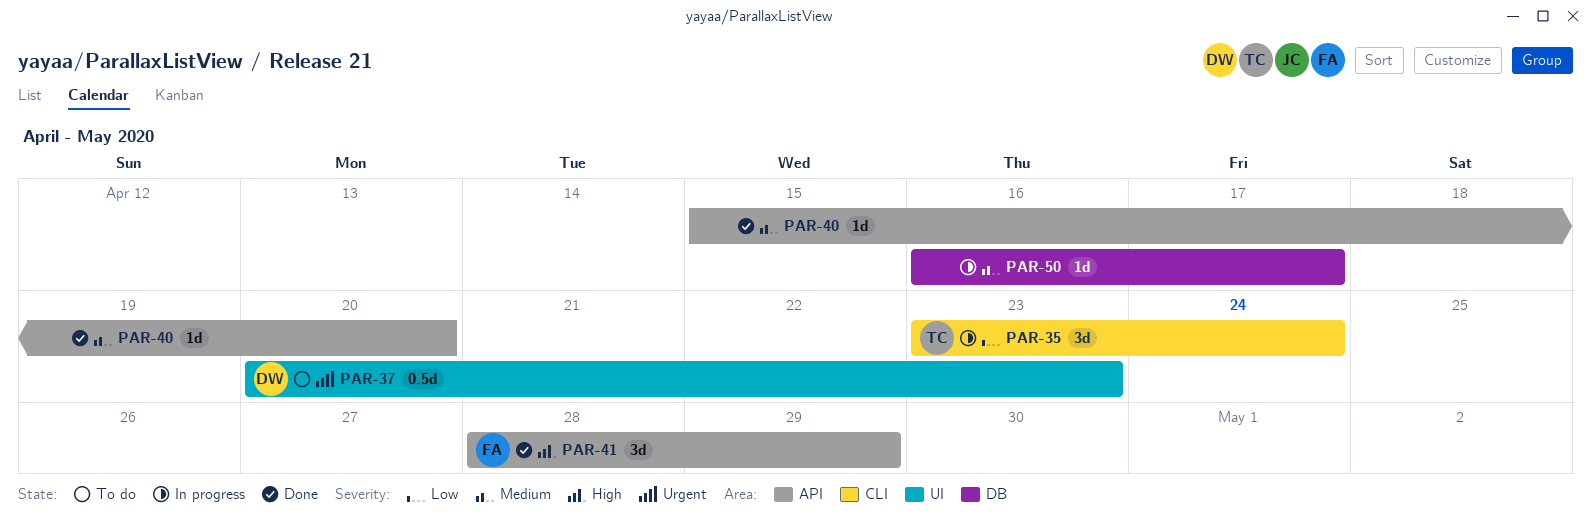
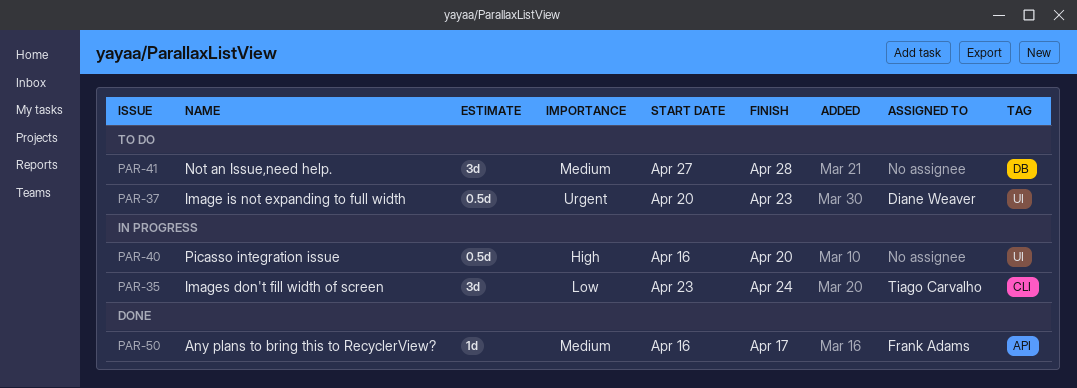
PAR-40, status: Done -> In progress
PAR-40, priority: Medium -> High
PAR-40, label: API -> UI
PAR-40, estimate: 1d -> 0.5d
PAR-40, start: Apr 15 -> Apr 16
PAR-41, status: Done -> To do
PAR-41, owner: Frank Adams -> none
PAR-41, priority: High -> Medium
PAR-41, label: API -> DB
PAR-41, start: Apr 28 -> Apr 27
PAR-41, due: Apr 29 -> Apr 28
PAR-50, status: In progress -> Done
PAR-50, owner: none -> Frank Adams
PAR-50, label: DB -> API

